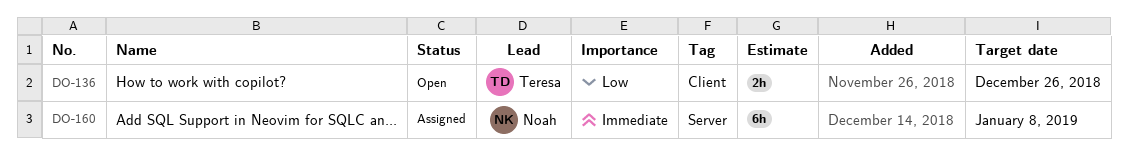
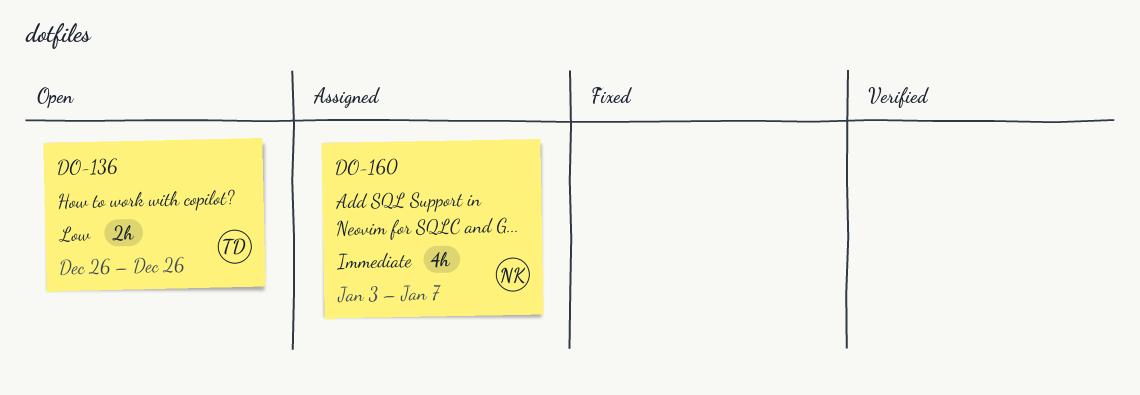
DO-160, estimate: 6h -> 4h
DO-160, due: Jan 8 -> Jan 7

